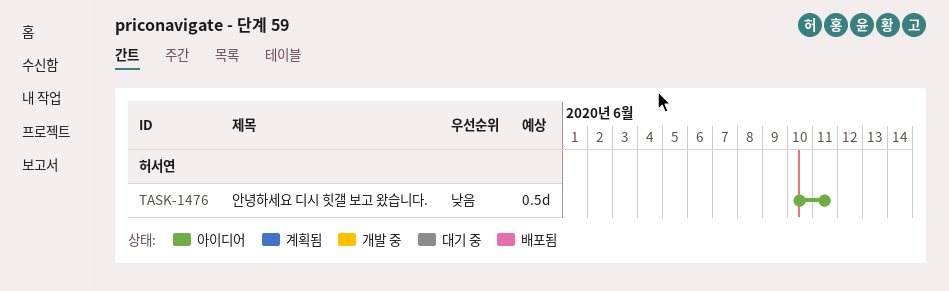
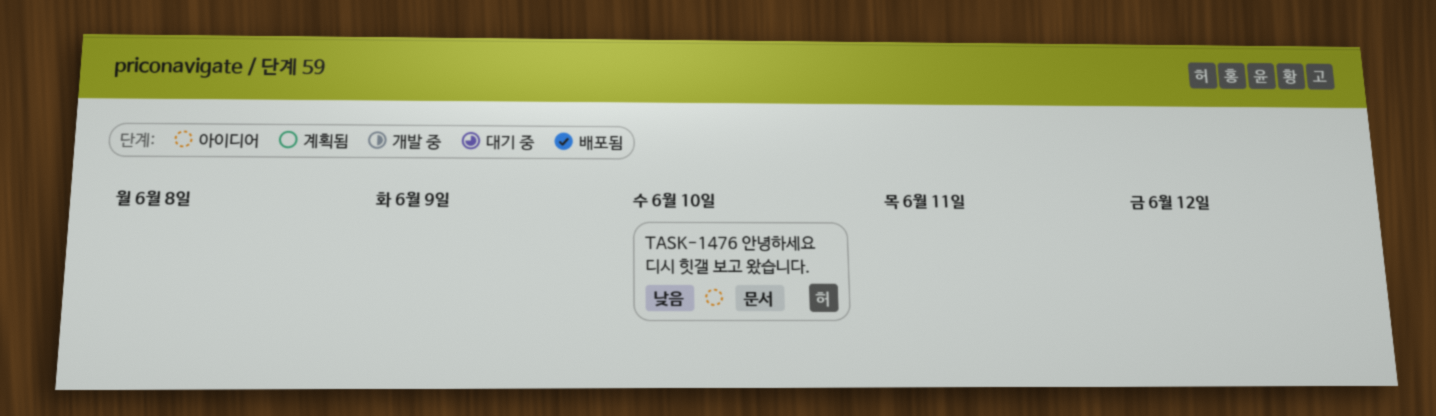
TASK-1476, due: Jun 11 -> Jun 10

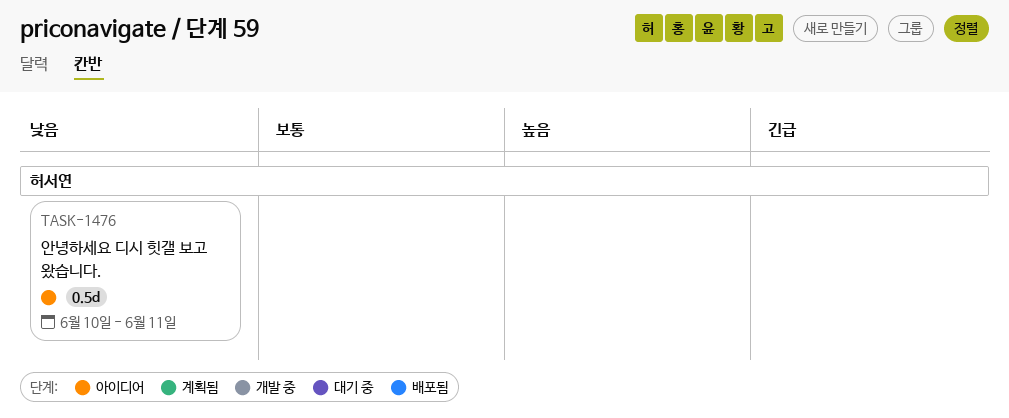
TASK-1476, due: Jun 10 -> Jun 11

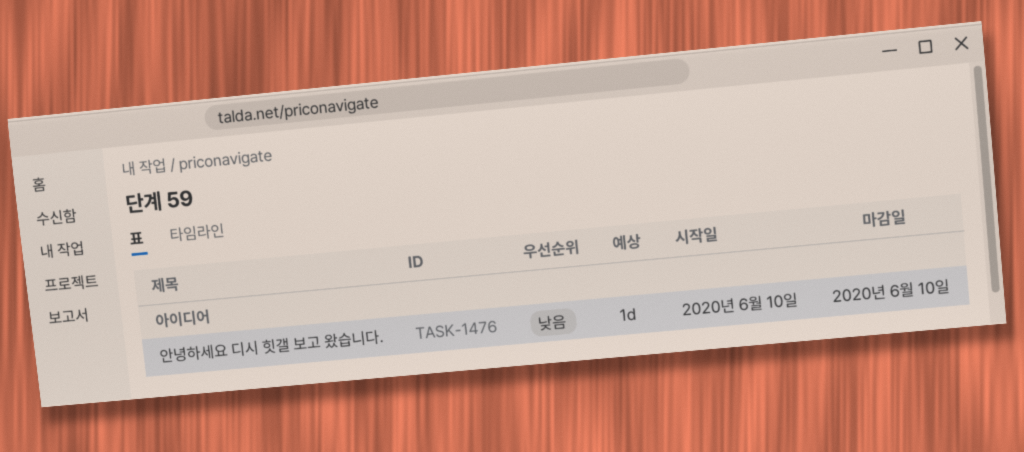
TASK-1476, estimate: 0.5d -> 1d
TASK-1476, due: Jun 11 -> Jun 10

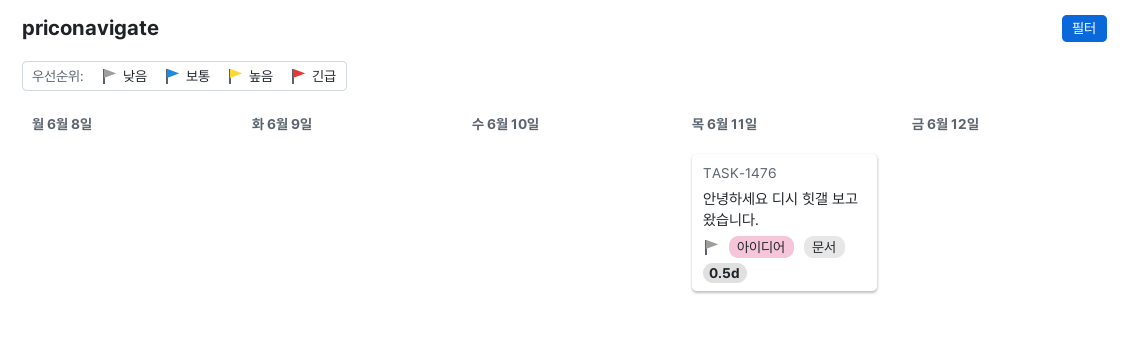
TASK-1476, estimate: 1d -> 0.5d
TASK-1476, due: Jun 10 -> Jun 11

